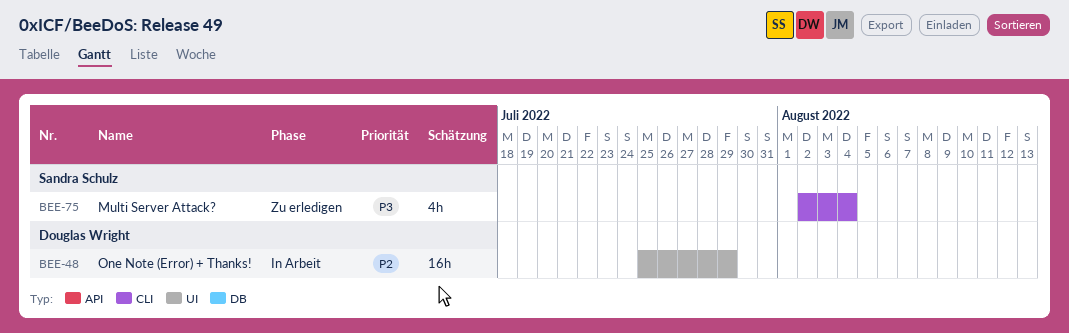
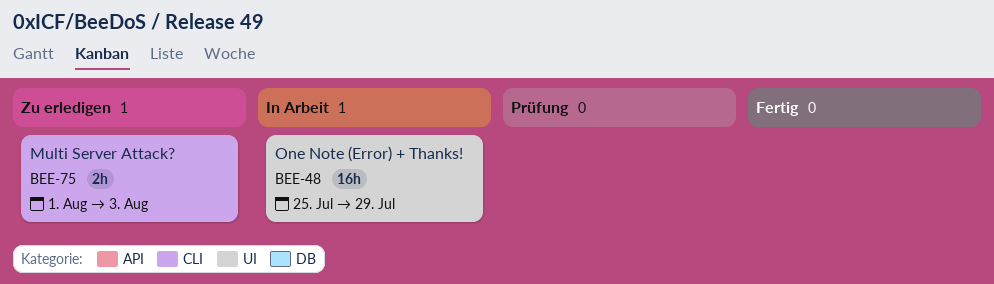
BEE-75, estimate: 4h -> 2h
BEE-75, start: Aug 2 -> Aug 1
BEE-75, due: Aug 4 -> Aug 3

